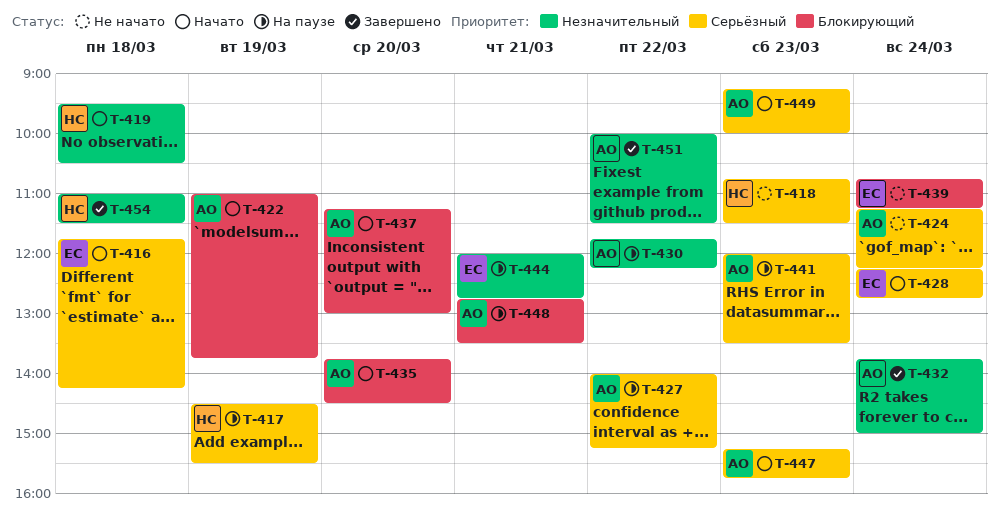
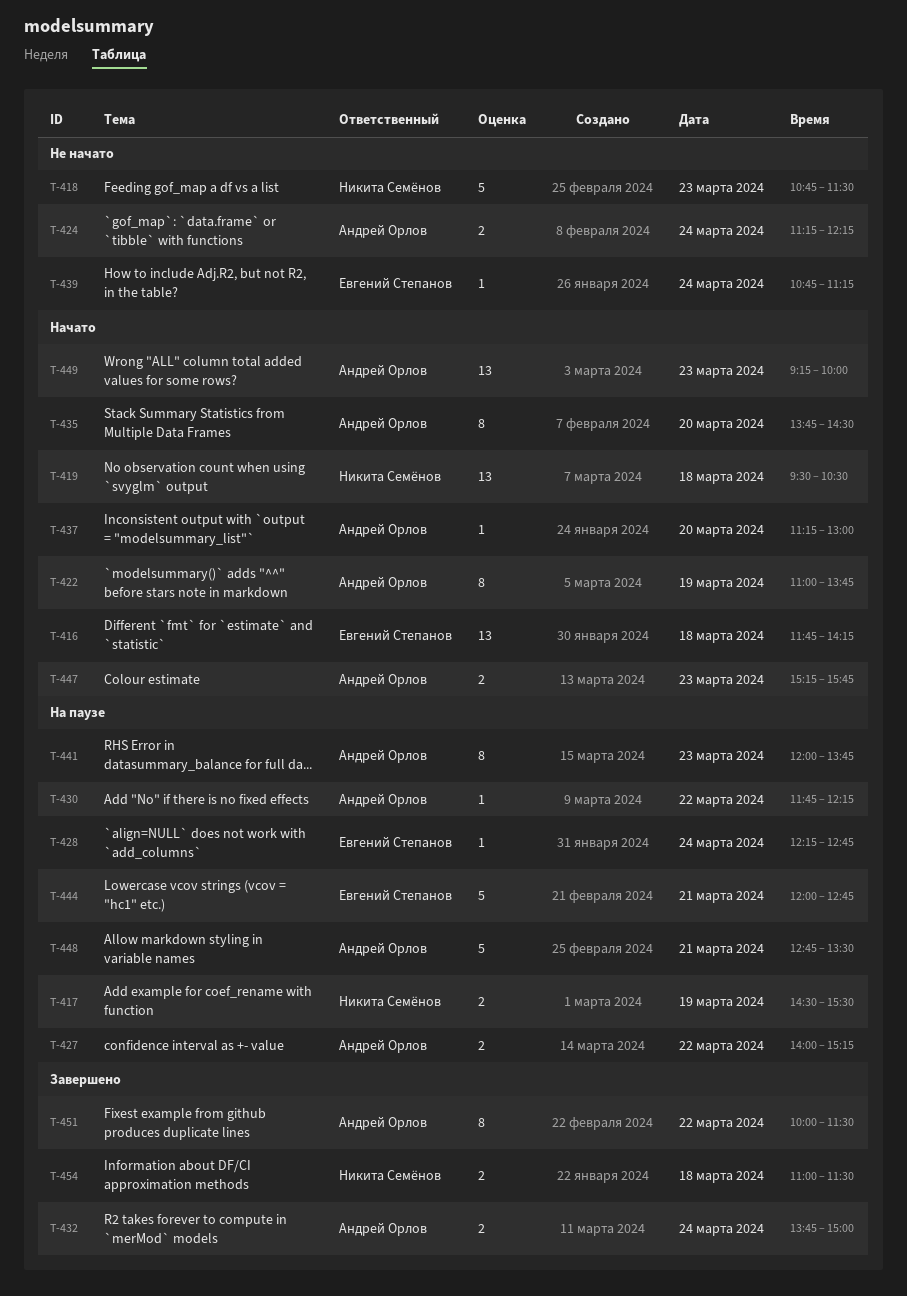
T-428, status: Начато -> На паузе
T-441, ends: 13:30 -> 13:45

